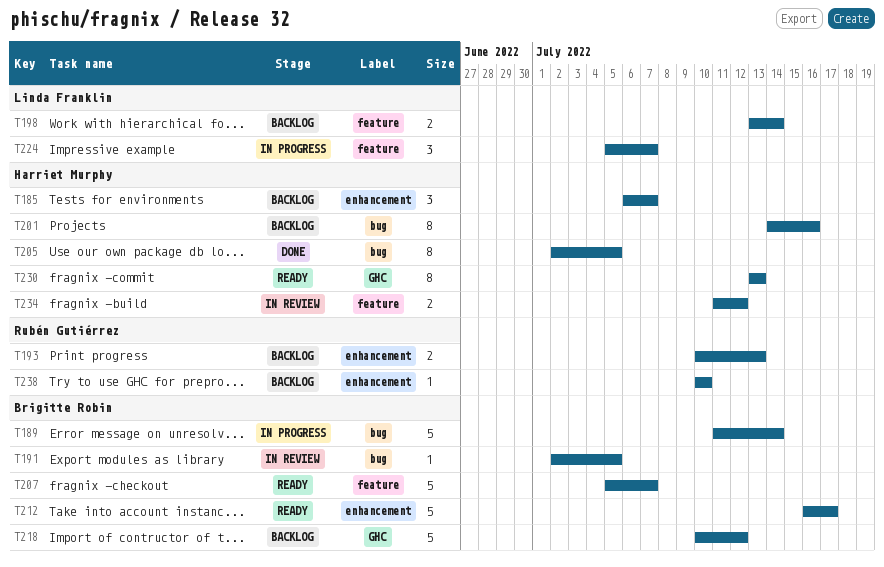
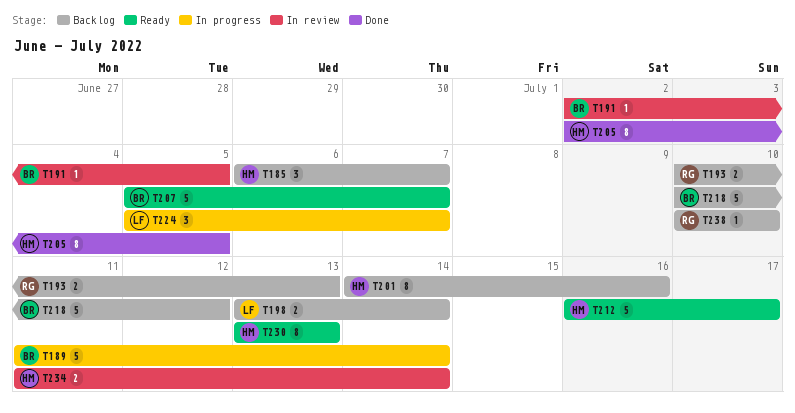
T212, owner: Brigitte Robin -> Harriet Murphy
T234, due: Jul 12 -> Jul 14

